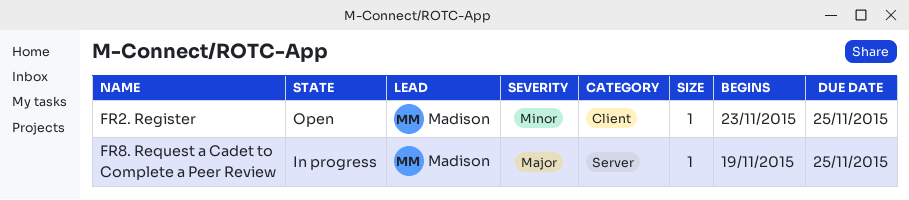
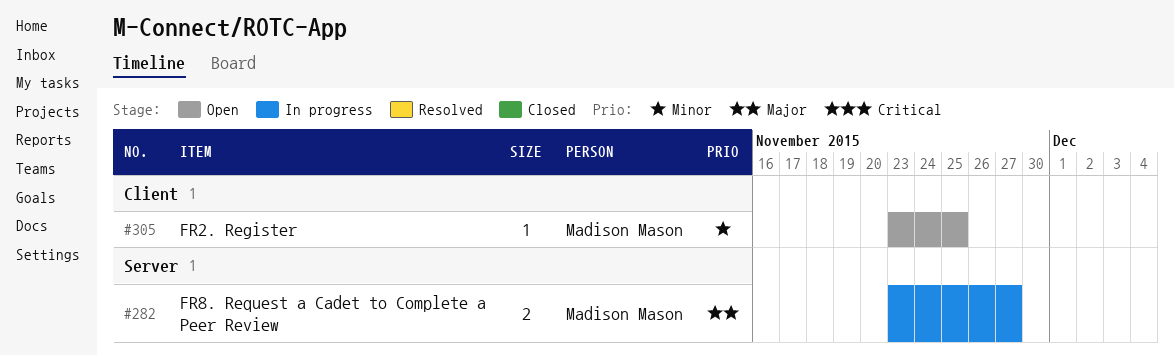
FR8. Request a Cadet to Complete a Peer Review, estimate: 1 -> 2
FR8. Request a Cadet to Complete a Peer Review, start: Nov 19 -> Nov 23
FR8. Request a Cadet to Complete a Peer Review, due: Nov 25 -> Nov 27

